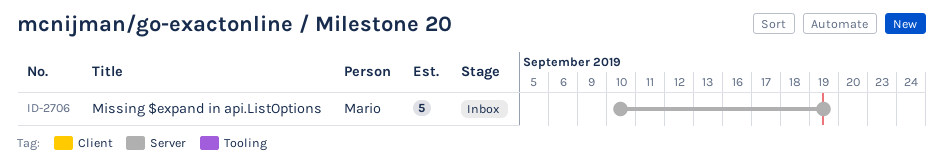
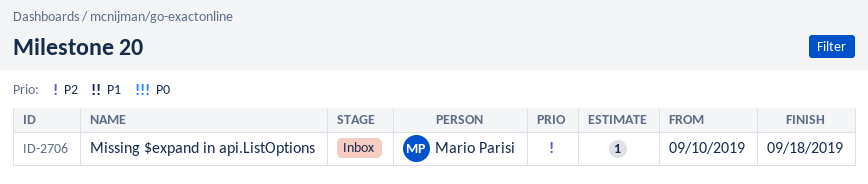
ID-2706, estimate: 5 -> 1
ID-2706, due: Sep 19 -> Sep 18

